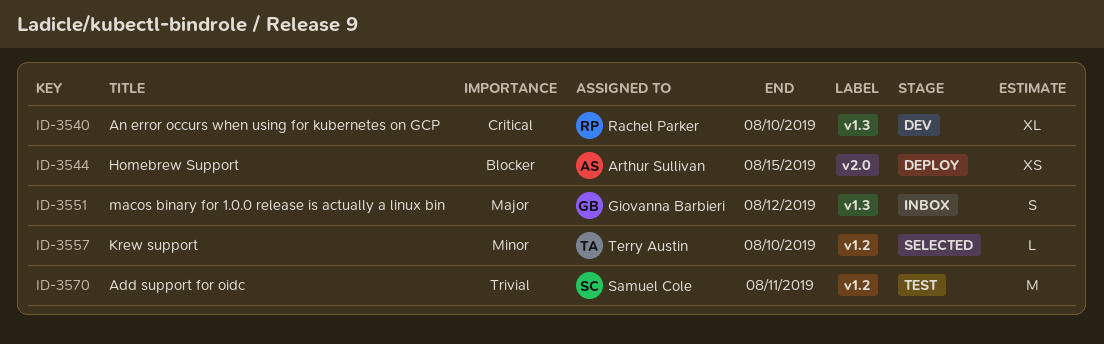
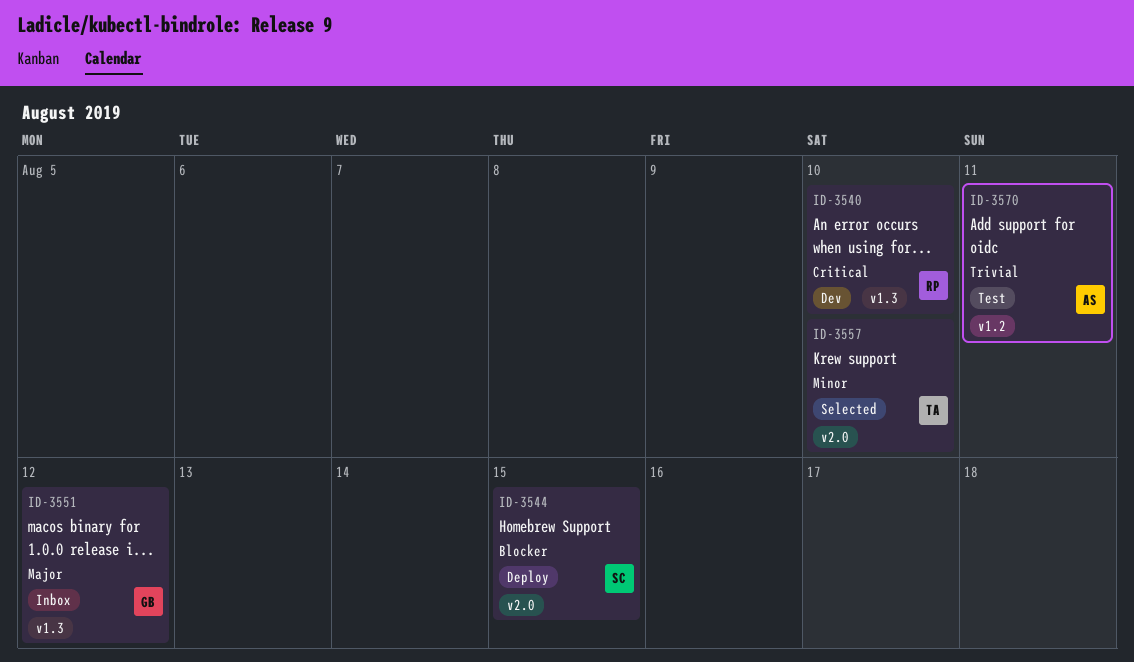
ID-3544, owner: Arthur Sullivan -> Samuel Cole
ID-3557, label: v1.2 -> v2.0
ID-3570, owner: Samuel Cole -> Arthur Sullivan

